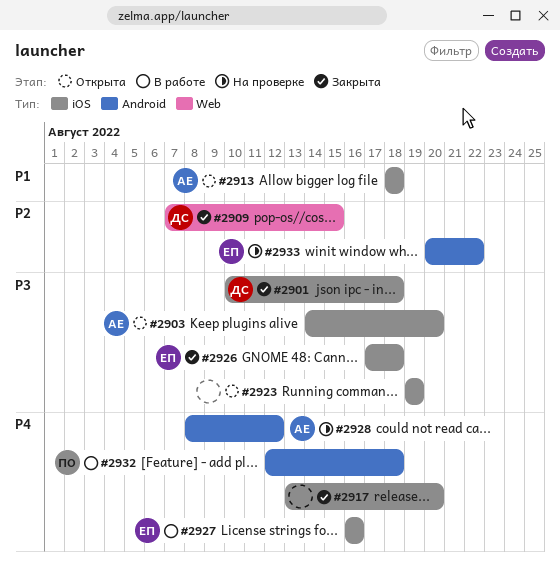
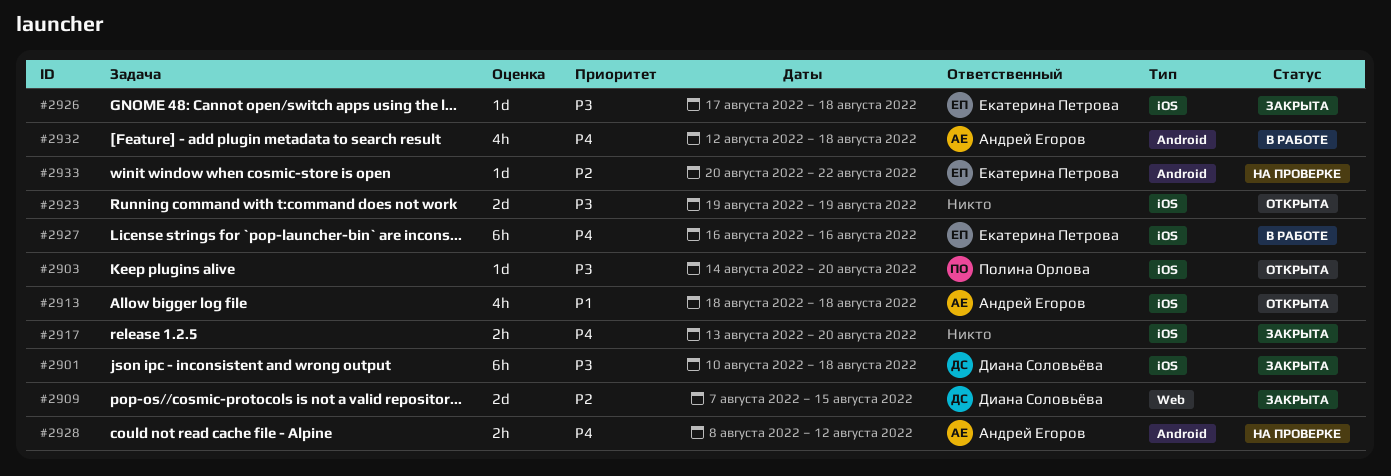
#2903, owner: Андрей Егоров -> Полина Орлова
#2932, owner: Полина Орлова -> Андрей Егоров

